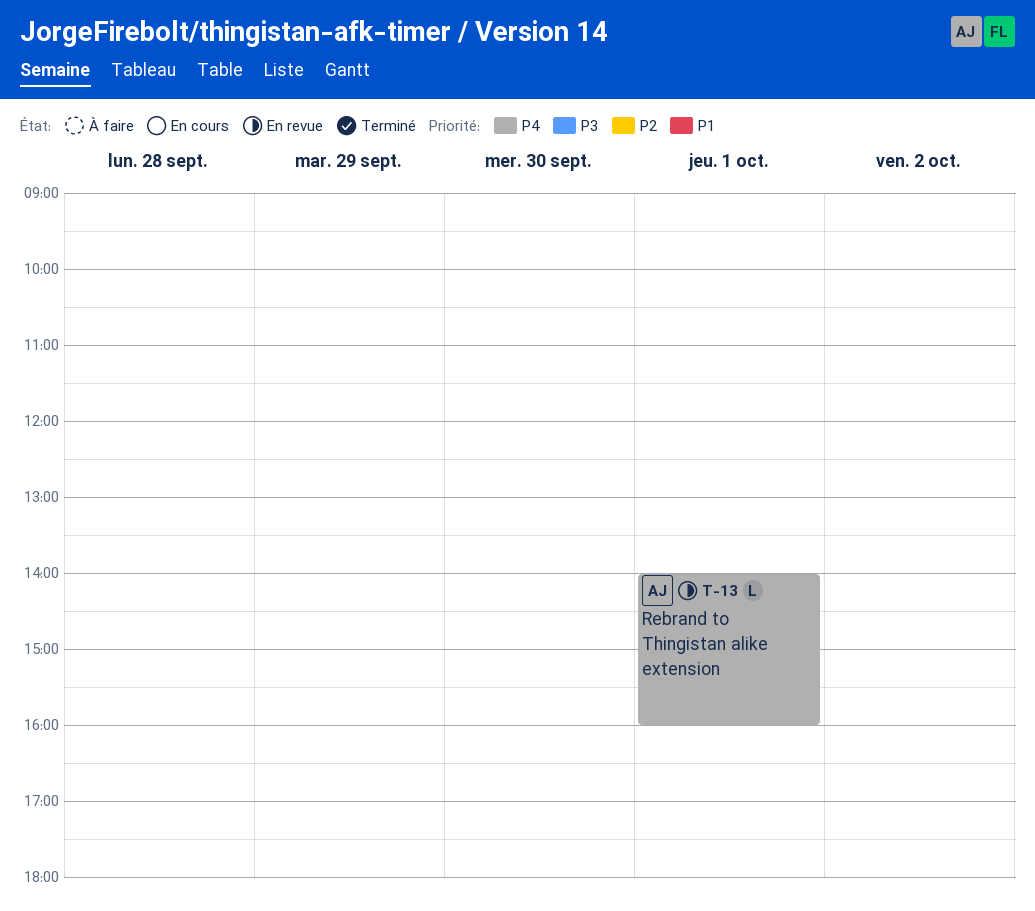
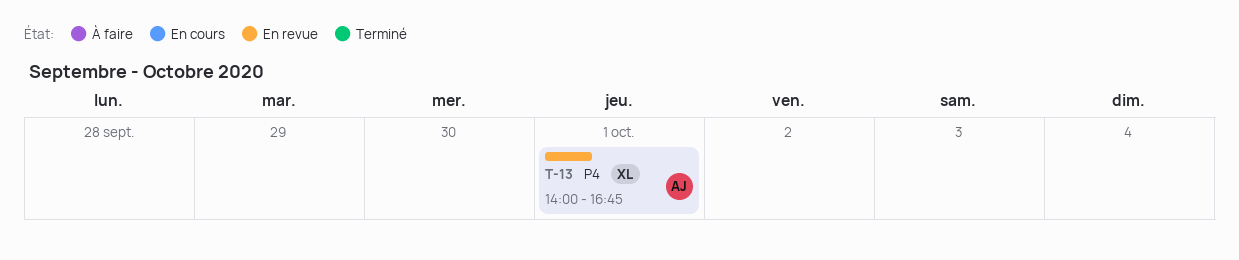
T-13, estimate: L -> XL
T-13, ends: 16:00 -> 16:45

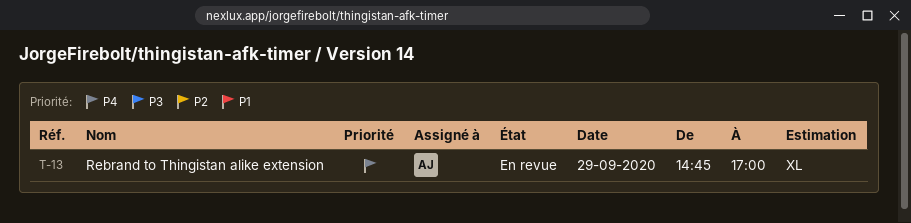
T-13, day: Oct 1 -> Sep 29
T-13, begins: 14:00 -> 14:45
T-13, ends: 16:45 -> 17:00

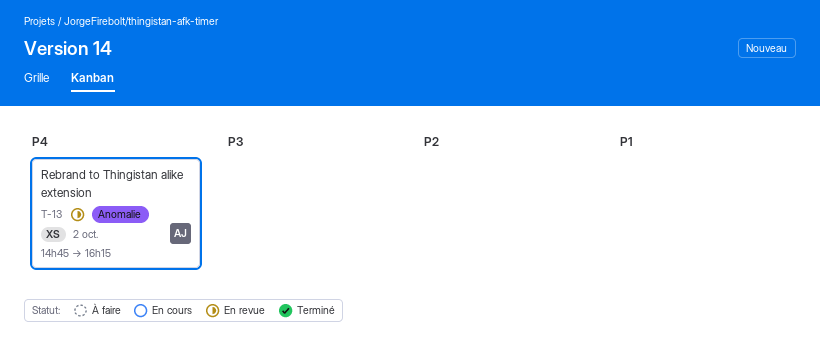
T-13, estimate: XL -> XS
T-13, day: Sep 29 -> Oct 2
T-13, ends: 17:00 -> 16:15

